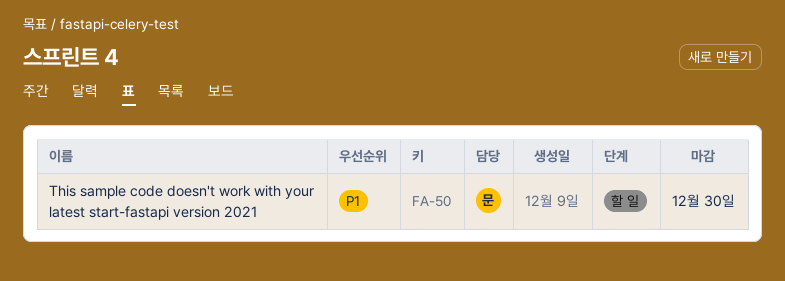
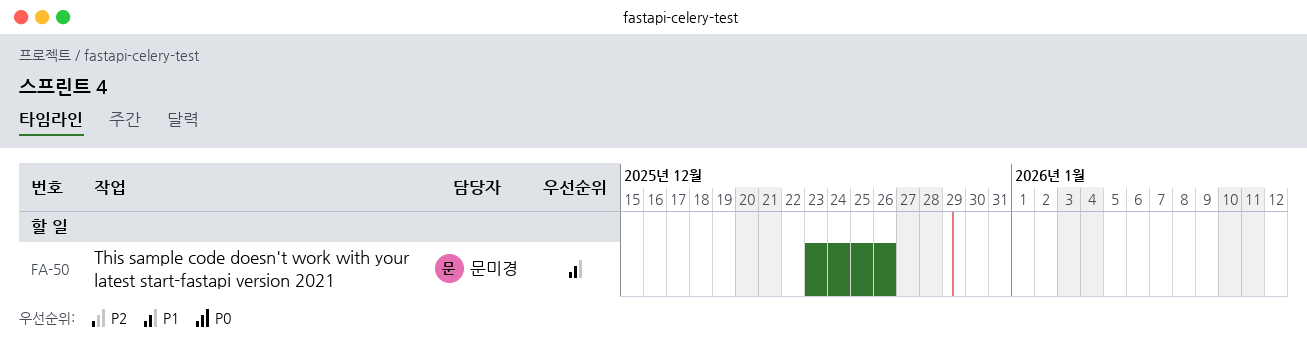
FA-50, due: Dec 30 -> Dec 26

